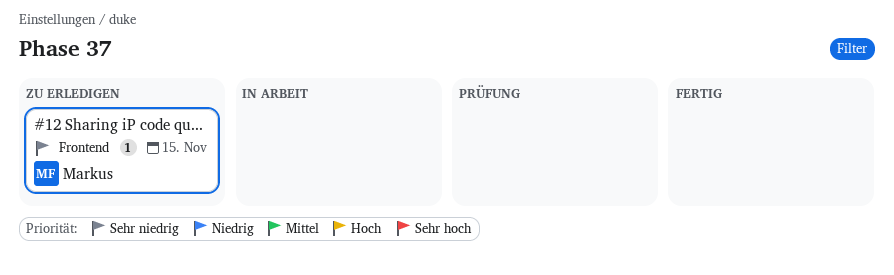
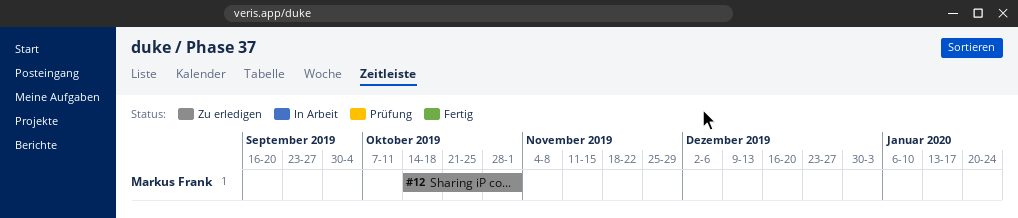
#12, due: Nov 15 -> Nov 1

